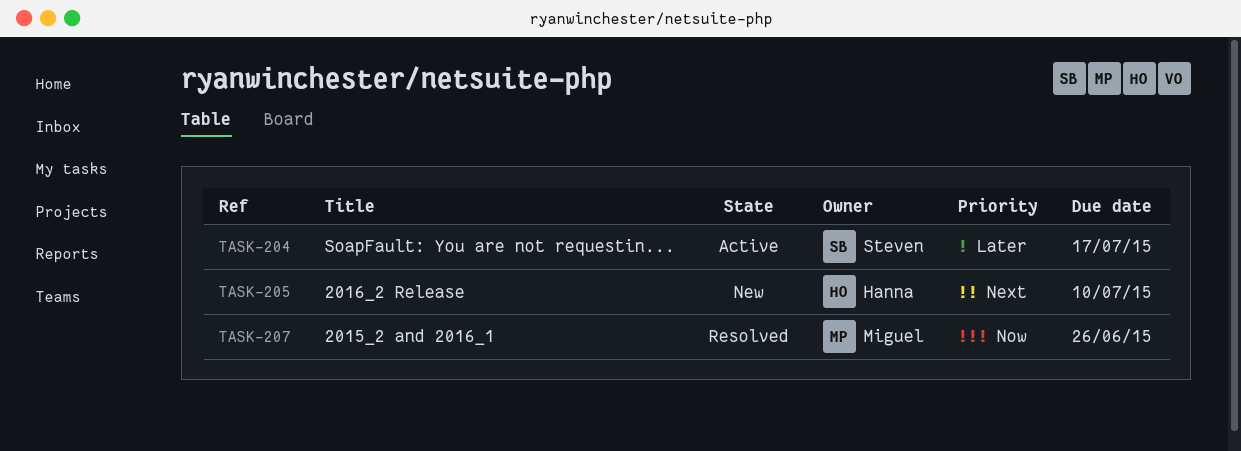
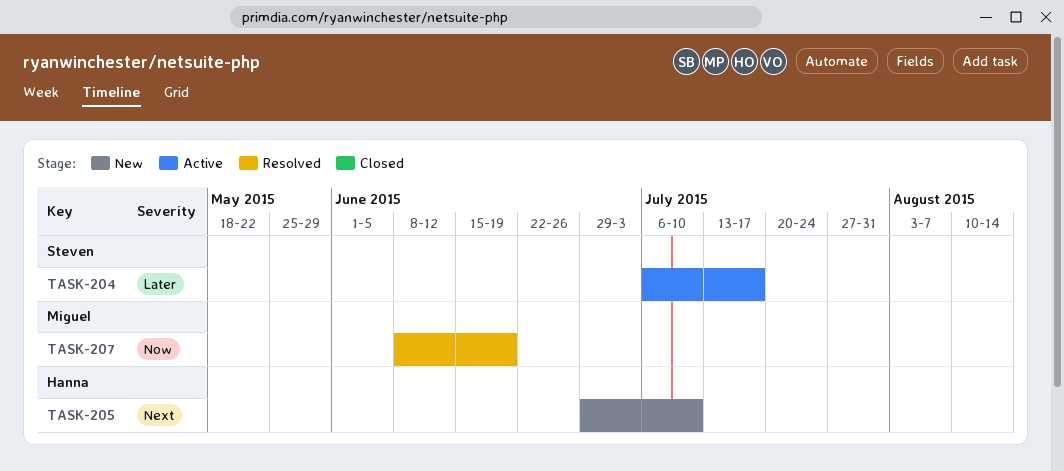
TASK-207, due: Jun 26 -> Jun 19

